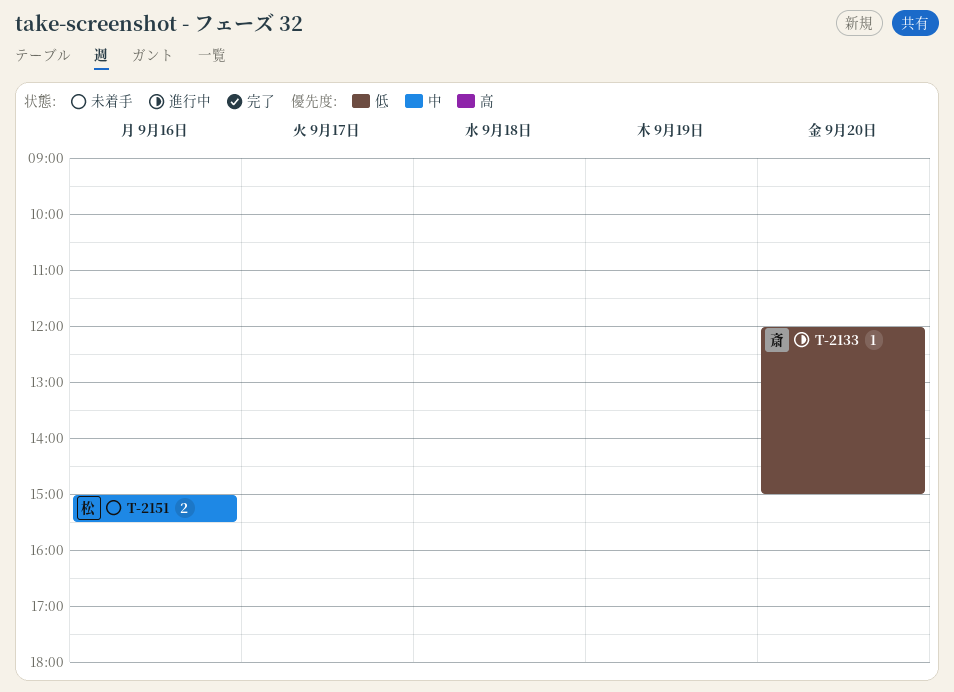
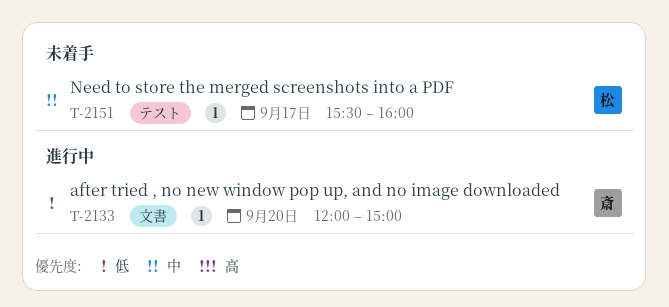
T-2151, estimate: 2 -> 1
T-2151, day: Sep 16 -> Sep 17
T-2151, begins: 15:00 -> 15:30
T-2151, ends: 15:30 -> 16:00

